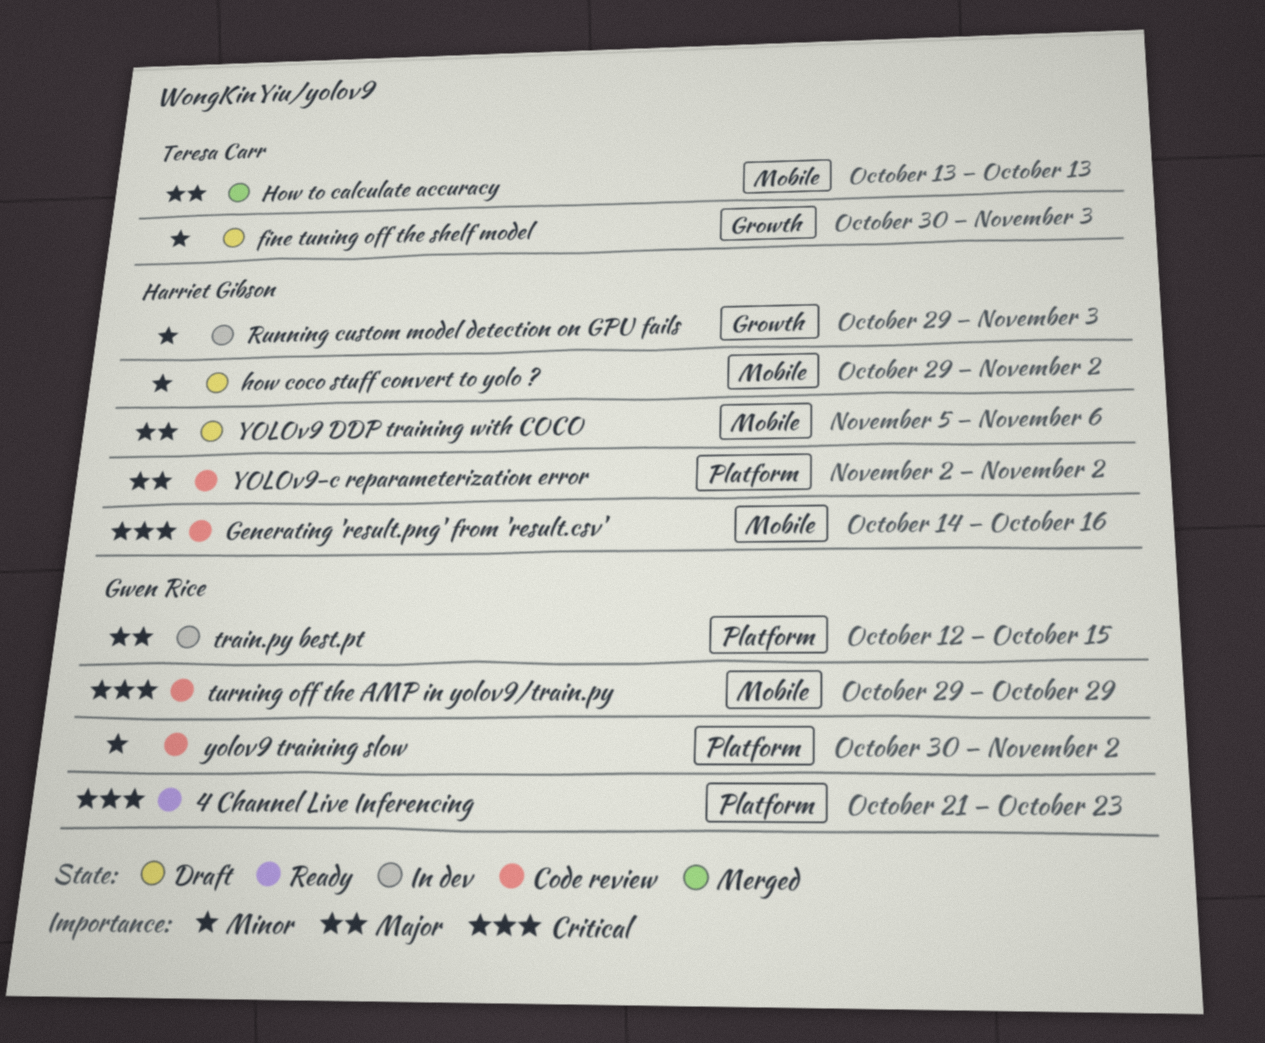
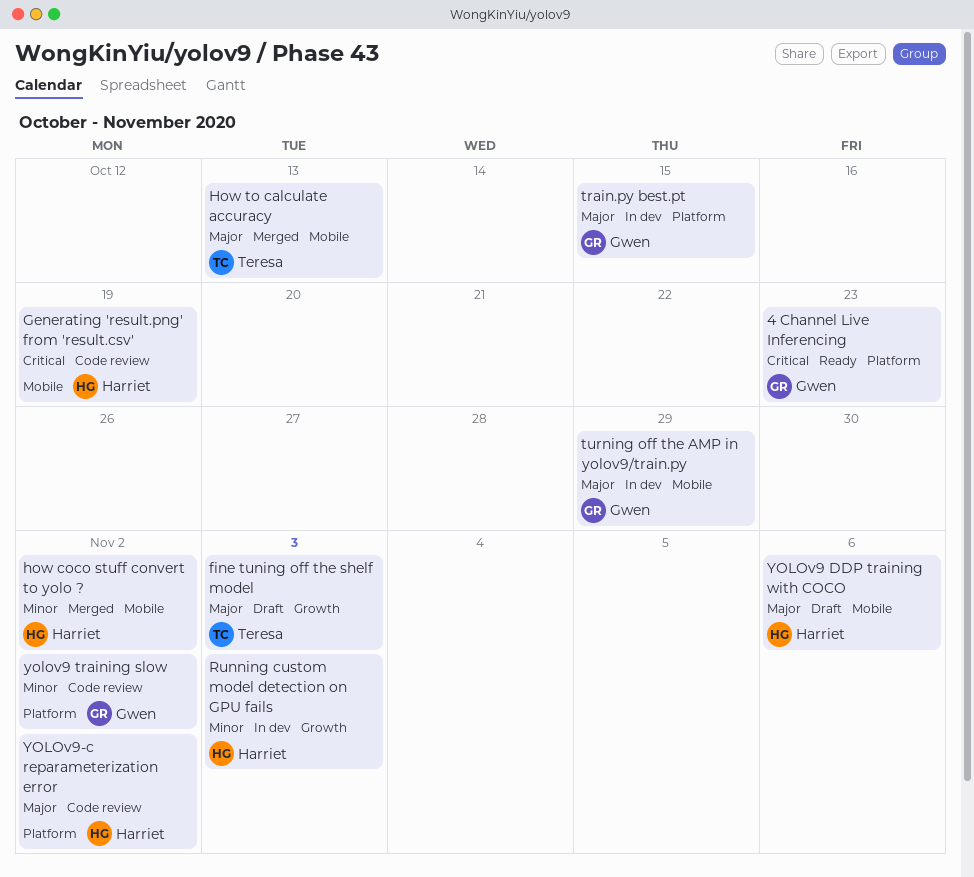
fine tuning off the shelf model, priority: Minor -> Major
Generating 'result.png' from 'result.csv', due: Oct 16 -> Oct 19
how coco stuff convert to yolo ?, status: Draft -> Merged
turning off the AMP in yolov9/train.py, status: Code review -> In dev
turning off the AMP in yolov9/train.py, priority: Critical -> Major

